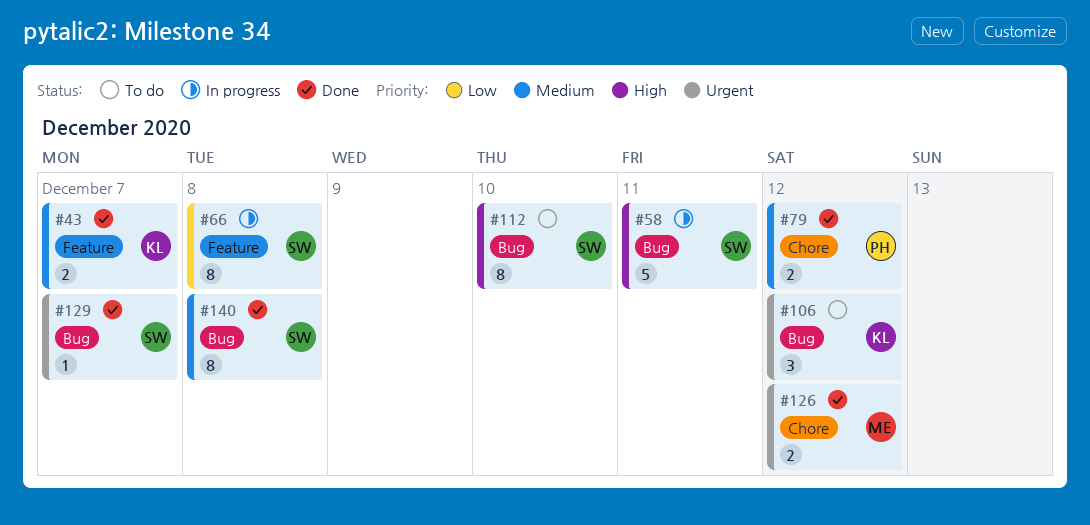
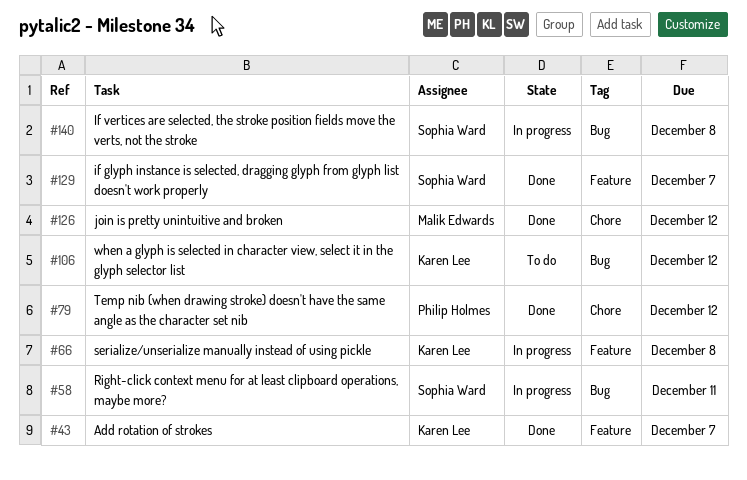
#66, owner: Sophia Ward -> Karen Lee
#112: present -> none
#129, label: Bug -> Feature
#140, status: Done -> In progress

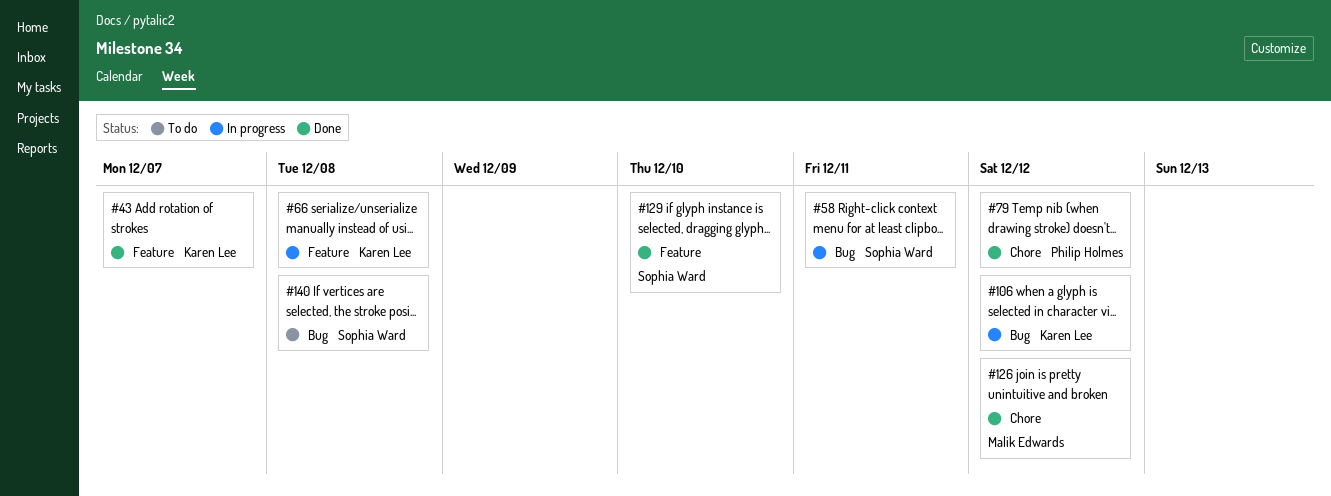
#106, status: To do -> In progress
#129, due: Dec 7 -> Dec 10
#140, status: In progress -> To do

